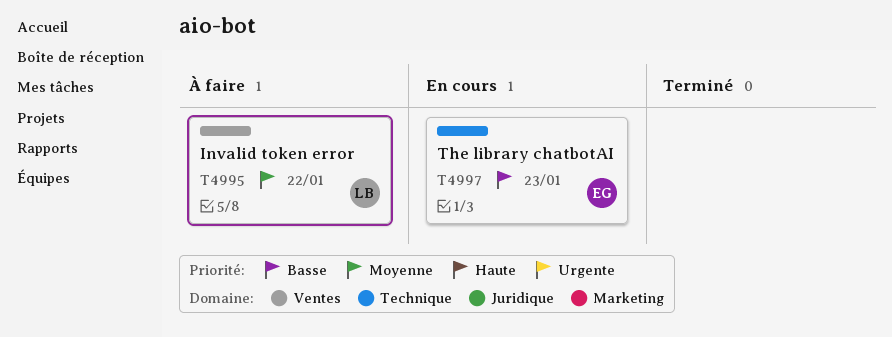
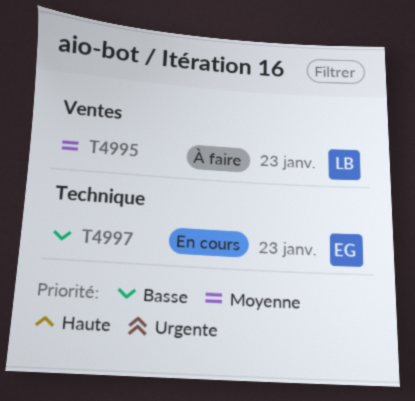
T4995, due: Jan 22 -> Jan 23

